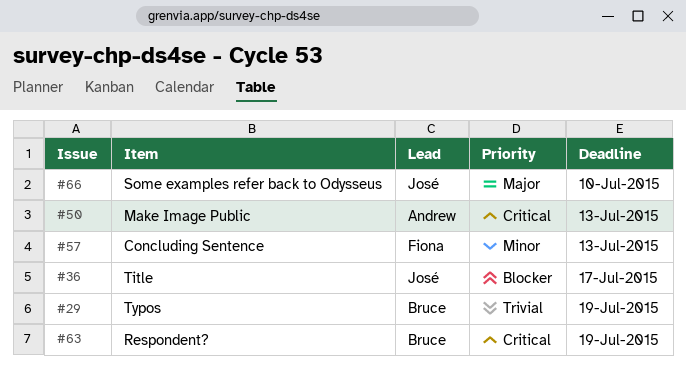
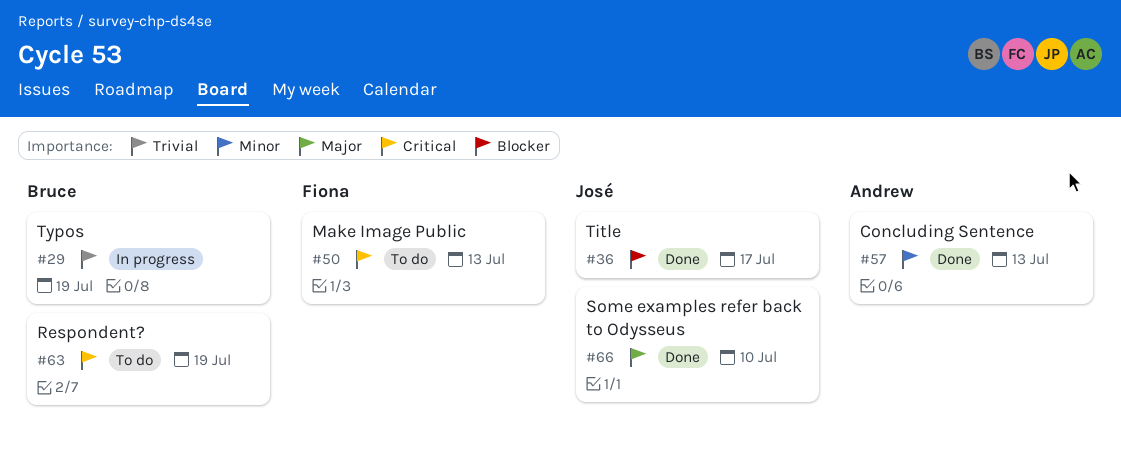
#50, owner: Andrew -> Fiona
#57, owner: Fiona -> Andrew

